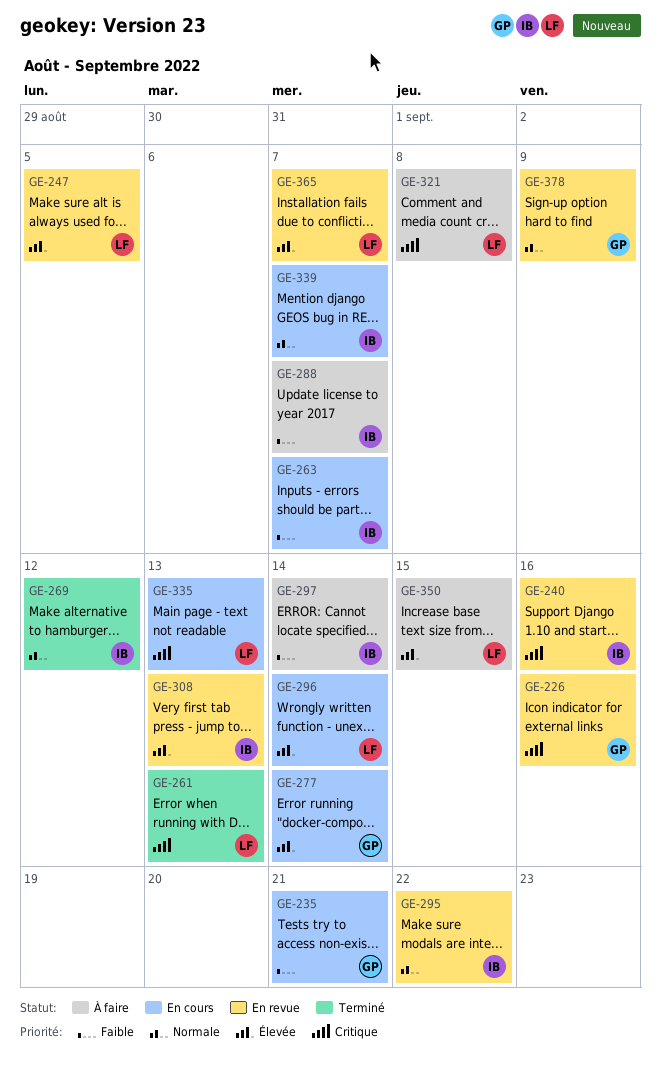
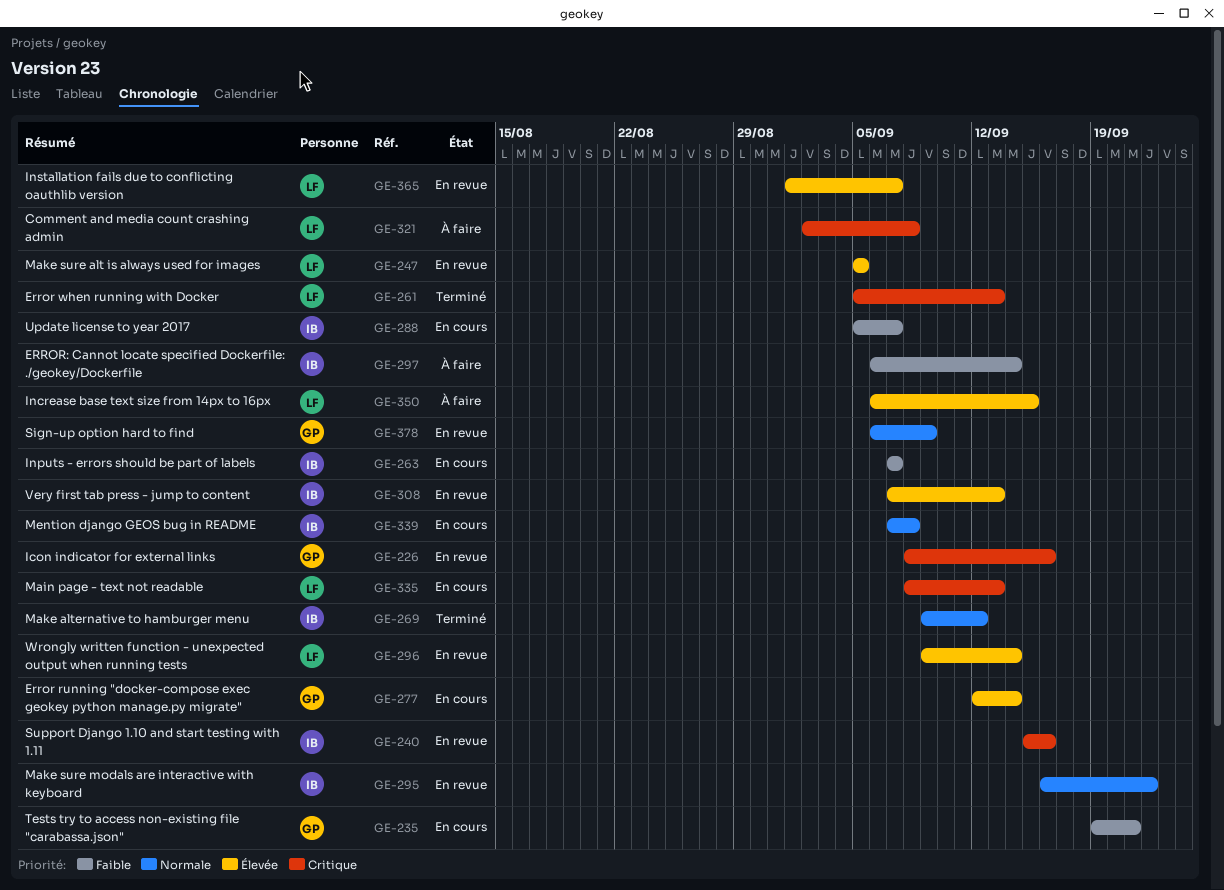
GE-288, status: À faire -> En cours
GE-296, status: En cours -> En revue
GE-339, due: Sep 7 -> Sep 8

